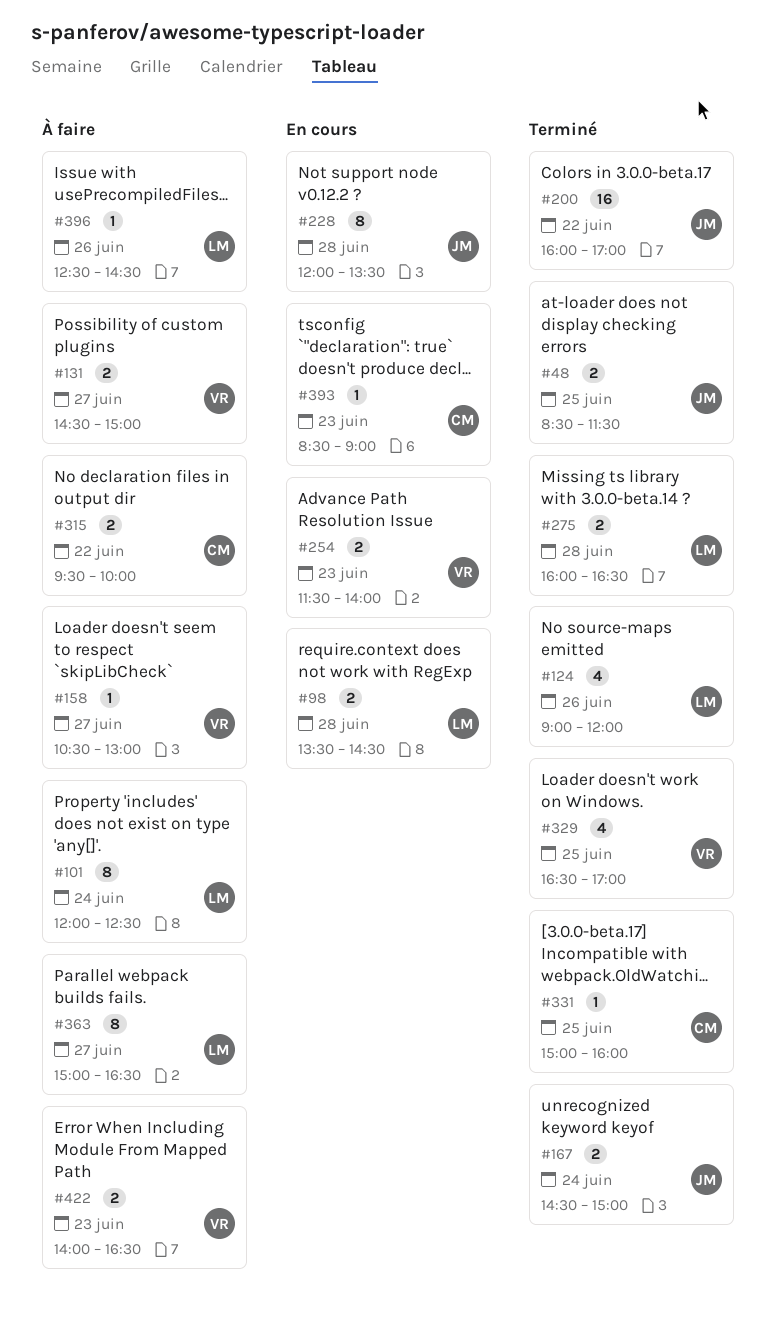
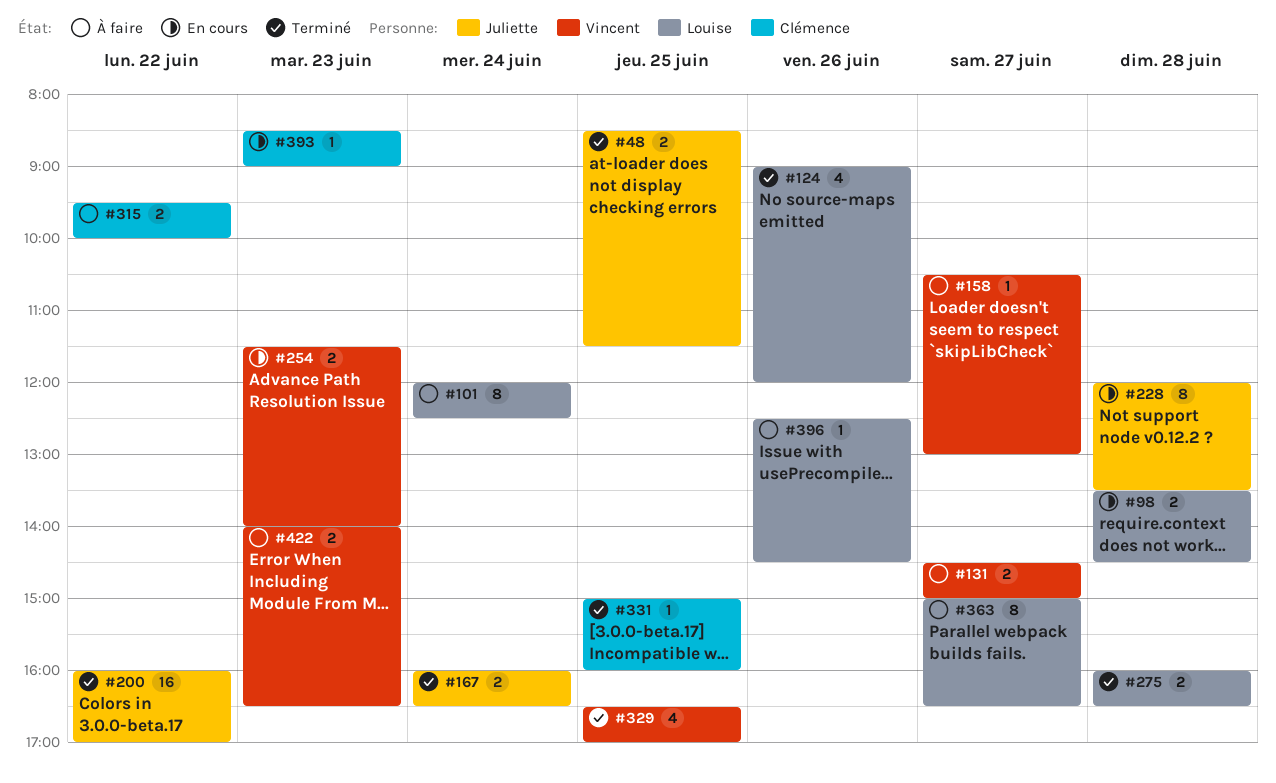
#167, begins: 14:30 -> 16:00
#167, ends: 15:00 -> 16:30

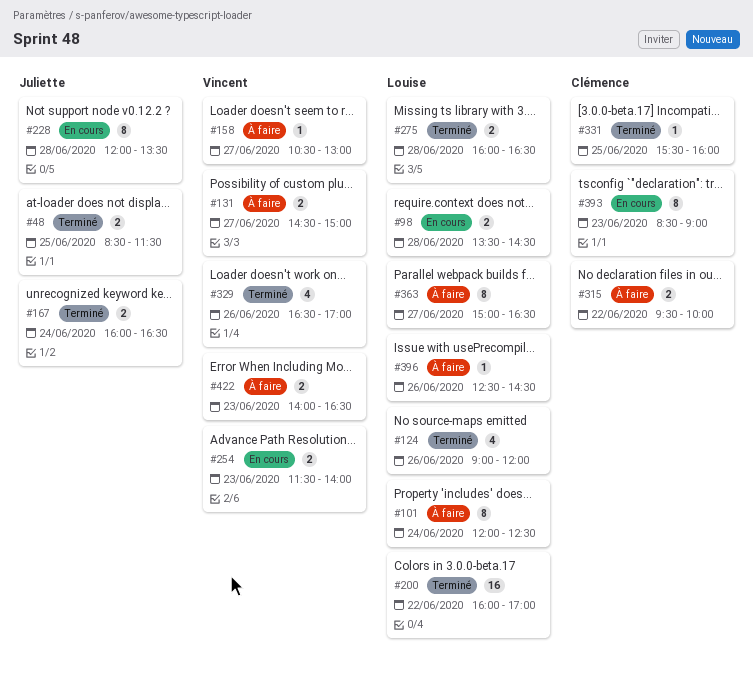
#200, owner: Juliette -> Louise
#329, day: Jun 25 -> Jun 26
#331, begins: 15:00 -> 15:30
#393, estimate: 1 -> 8

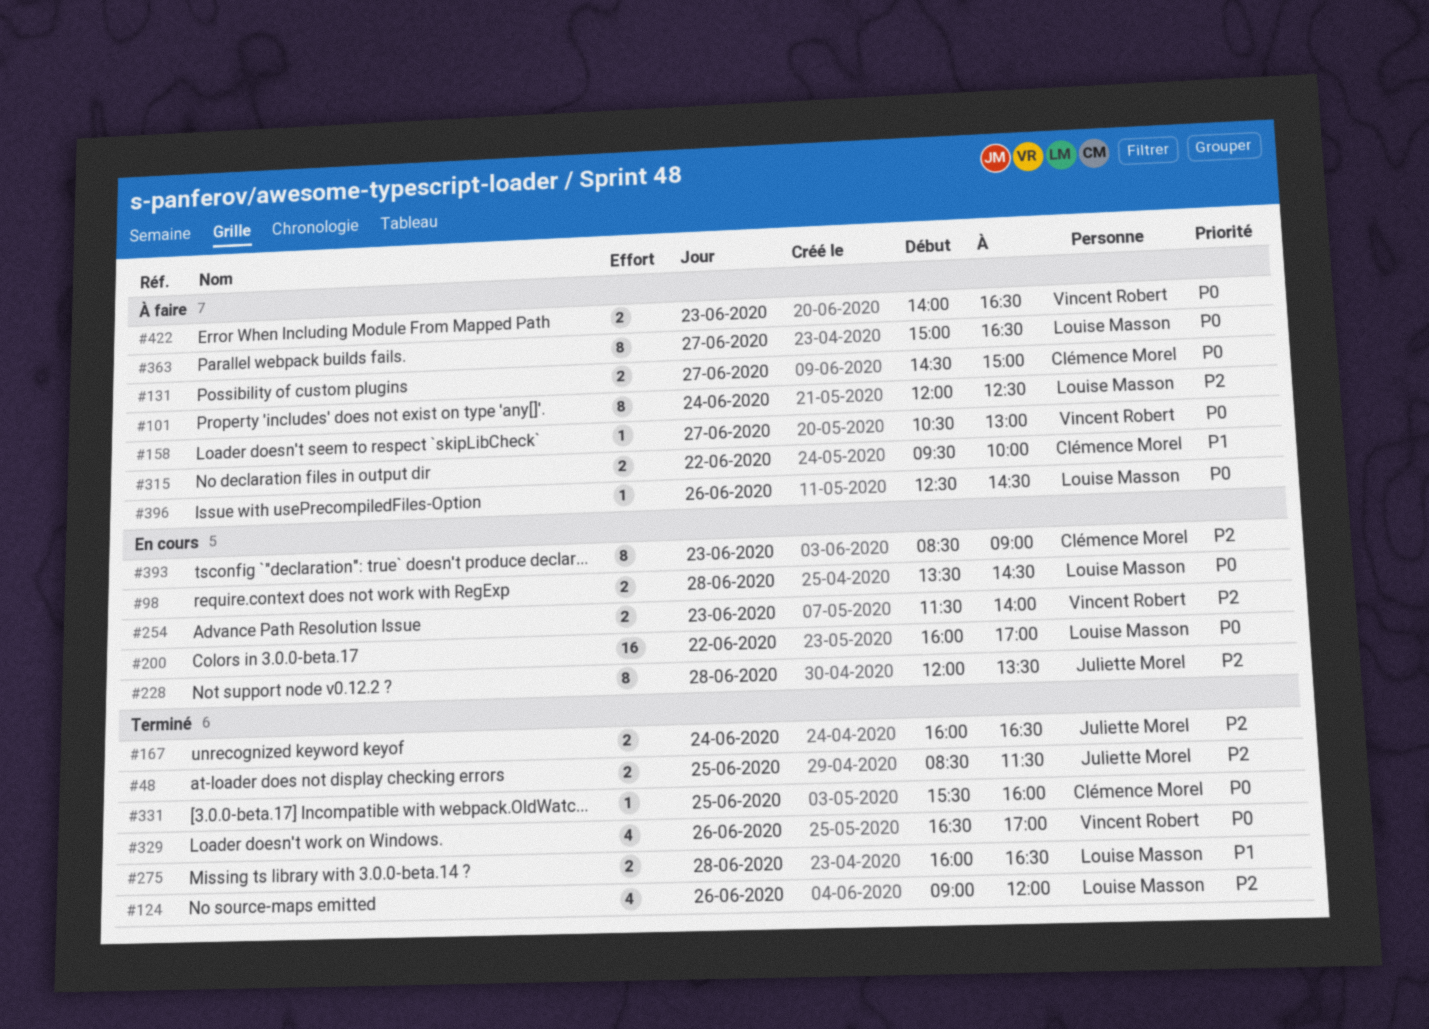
#131, owner: Vincent Robert -> Clémence Morel
#200, status: Terminé -> En cours

